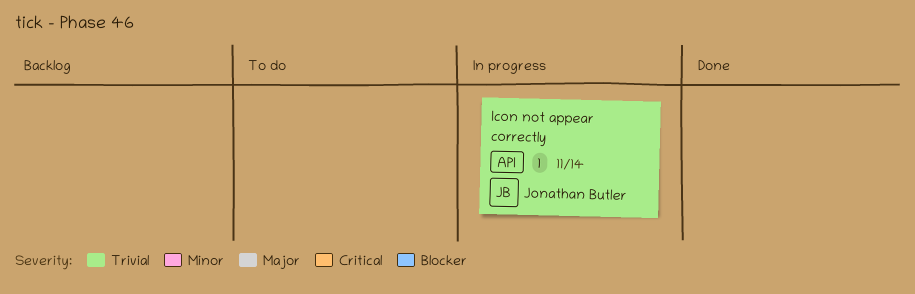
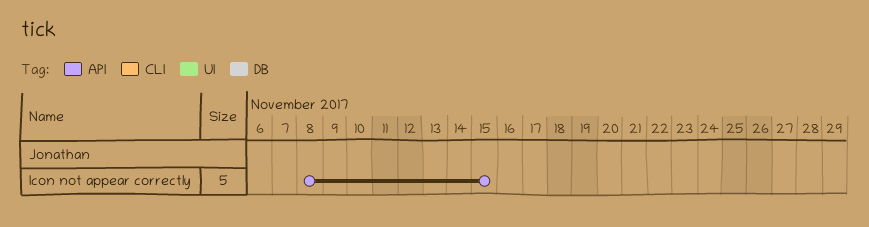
Icon not appear correctly, estimate: 1 -> 5
Icon not appear correctly, due: Nov 14 -> Nov 15

